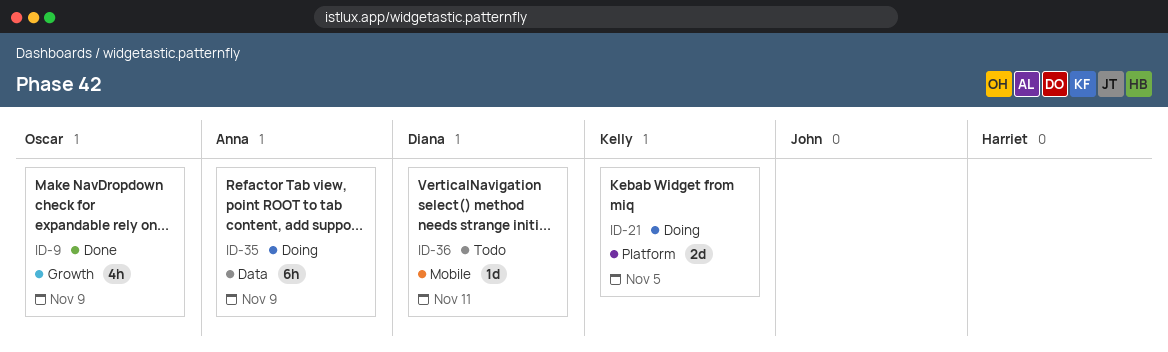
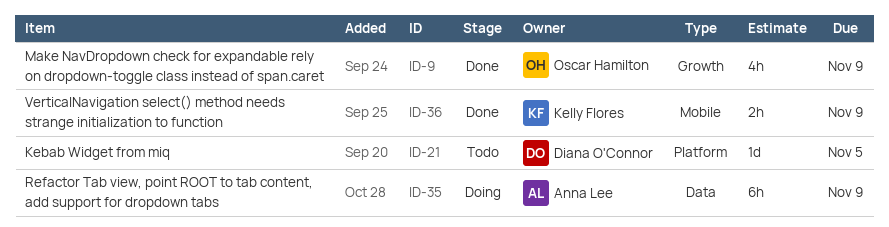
ID-21, status: Doing -> Todo
ID-21, owner: Kelly Flores -> Diana O'Connor
ID-21, estimate: 2d -> 1d
ID-36, status: Todo -> Done
ID-36, owner: Diana O'Connor -> Kelly Flores
ID-36, estimate: 1d -> 2h
ID-36, due: Nov 11 -> Nov 9

